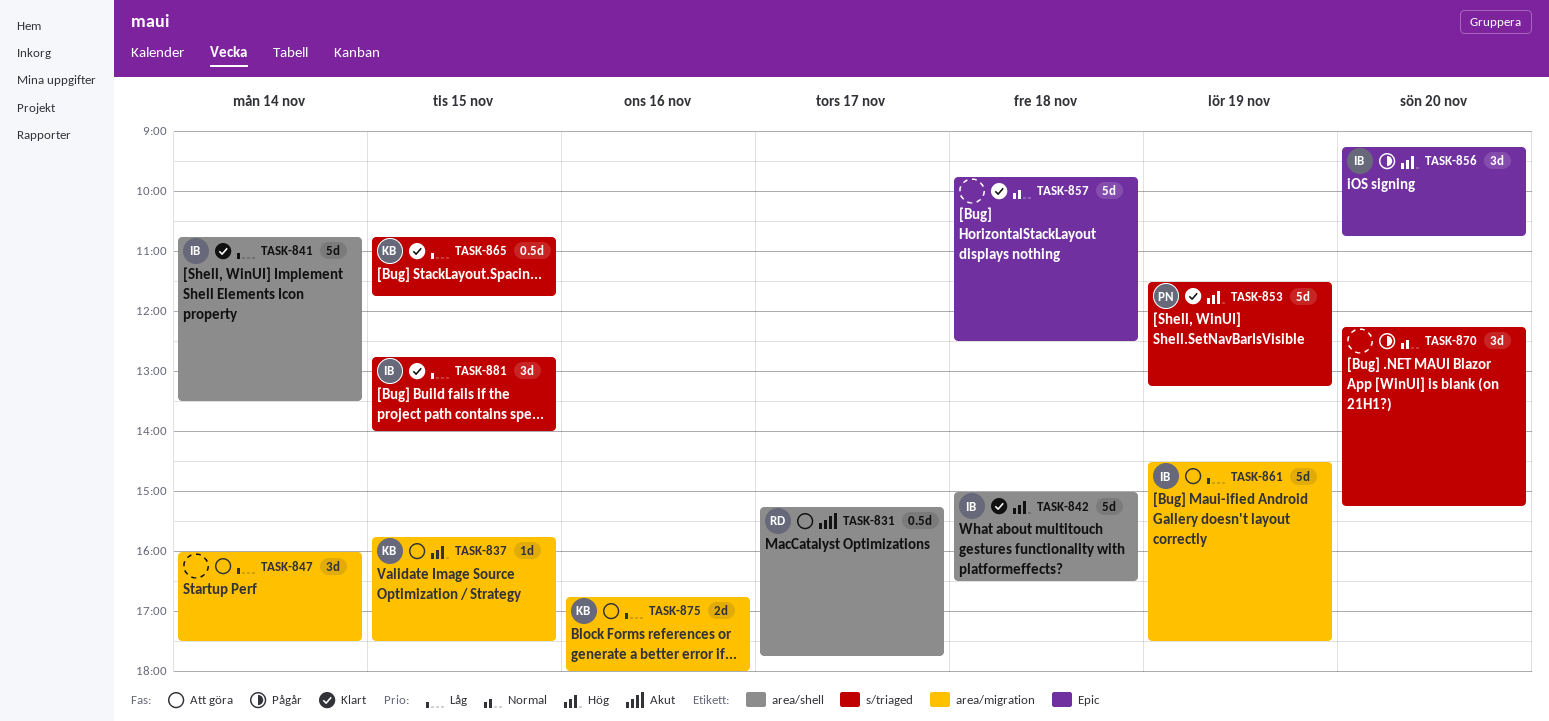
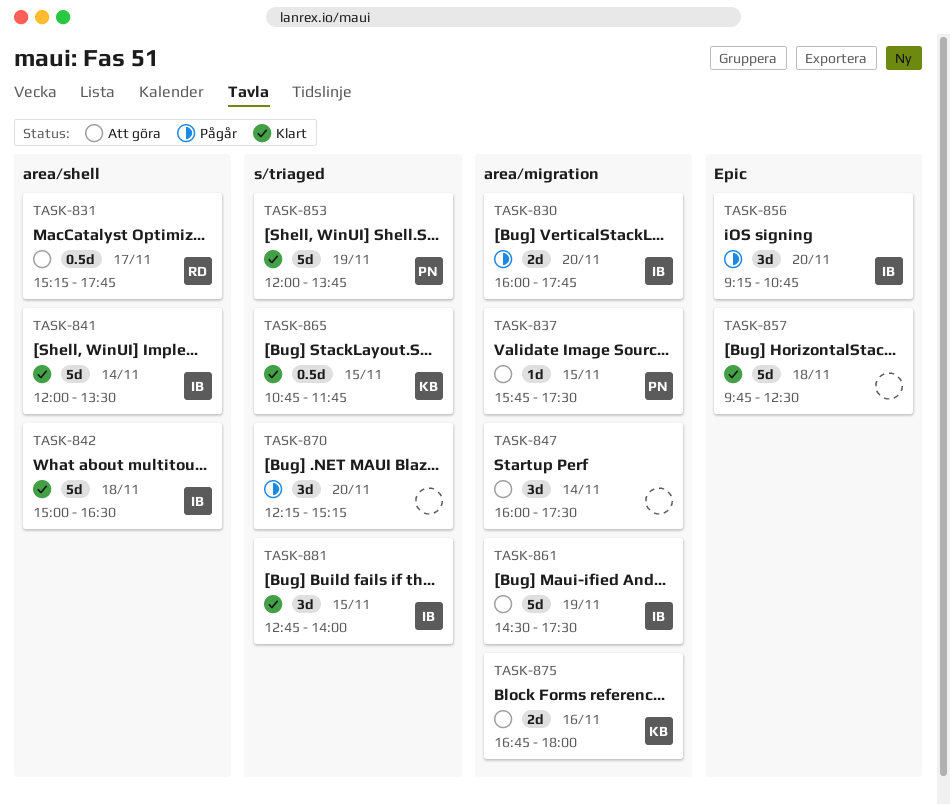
TASK-830: none -> present
TASK-837, owner: KB -> PN
TASK-841, begins: 10:45 -> 12:00
TASK-853, begins: 11:30 -> 12:00
TASK-853, ends: 13:15 -> 13:45

